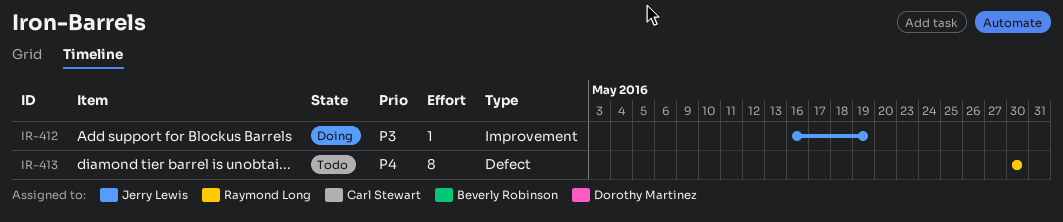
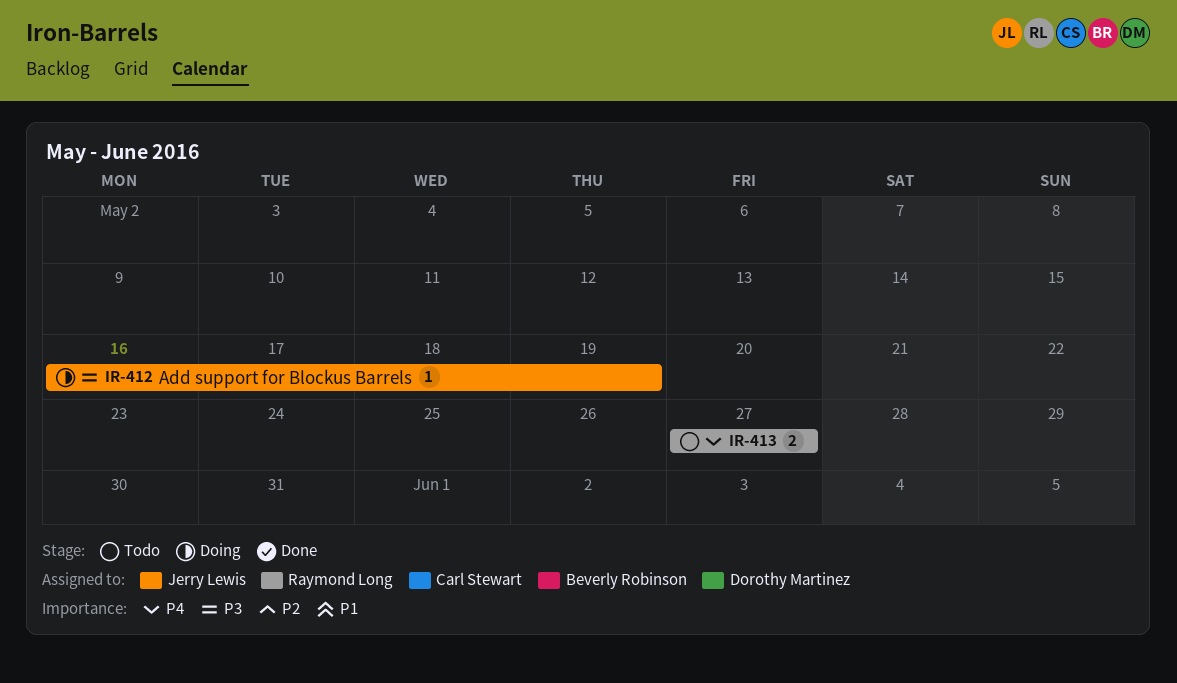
IR-413, estimate: 8 -> 2
IR-413, start: May 30 -> May 27
IR-413, due: May 30 -> May 27

